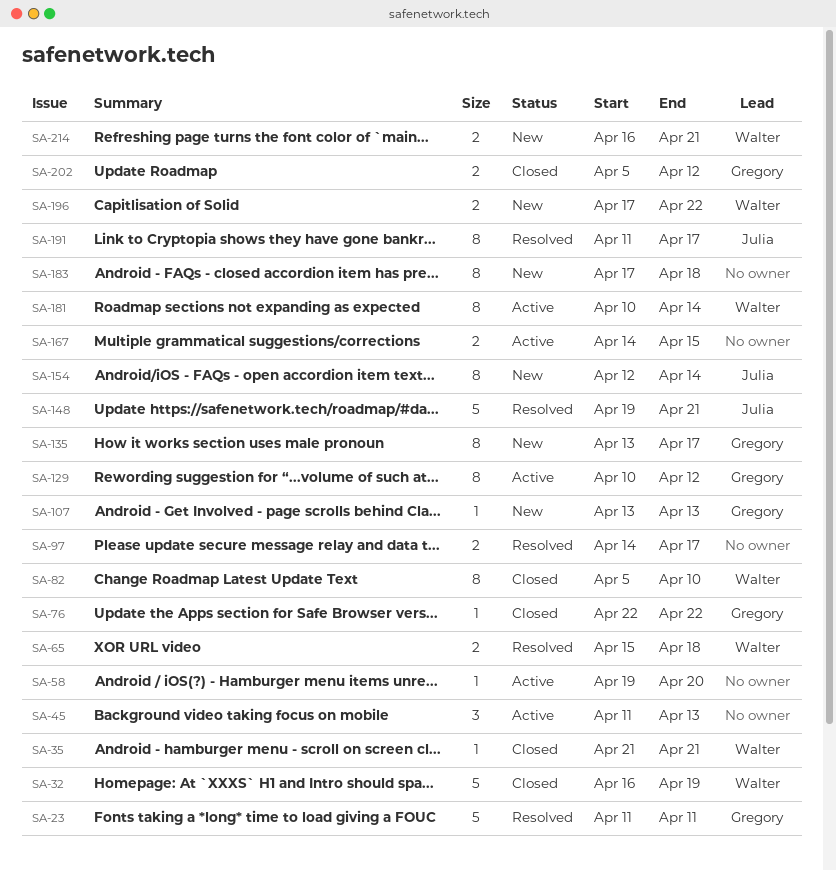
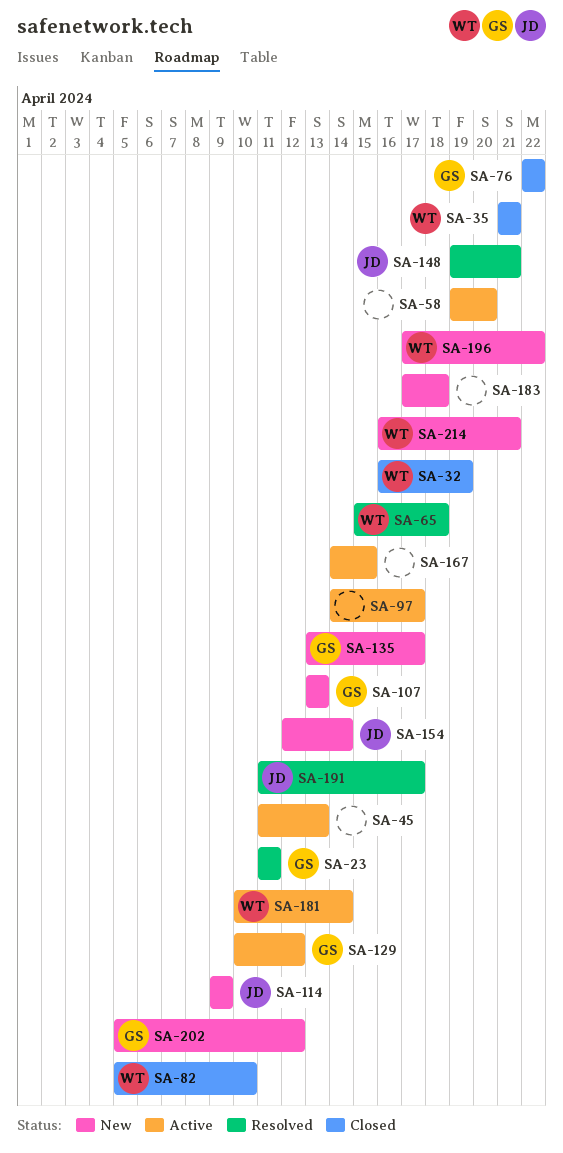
SA-97, status: Resolved -> Active
SA-114: none -> present
SA-202, status: Closed -> New

